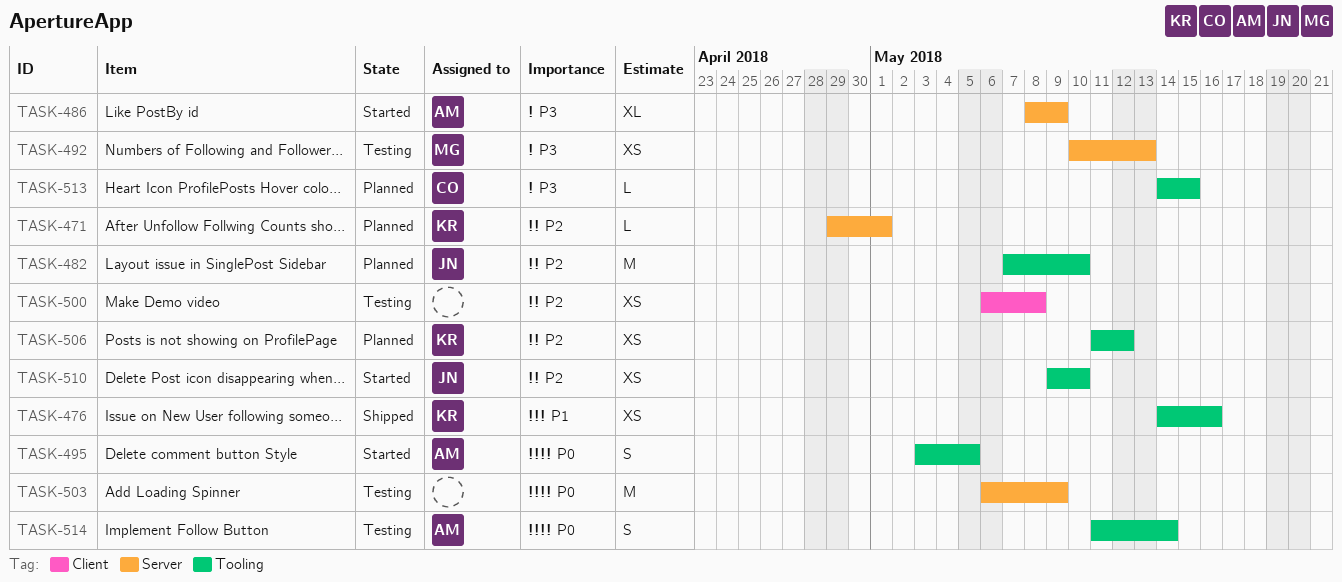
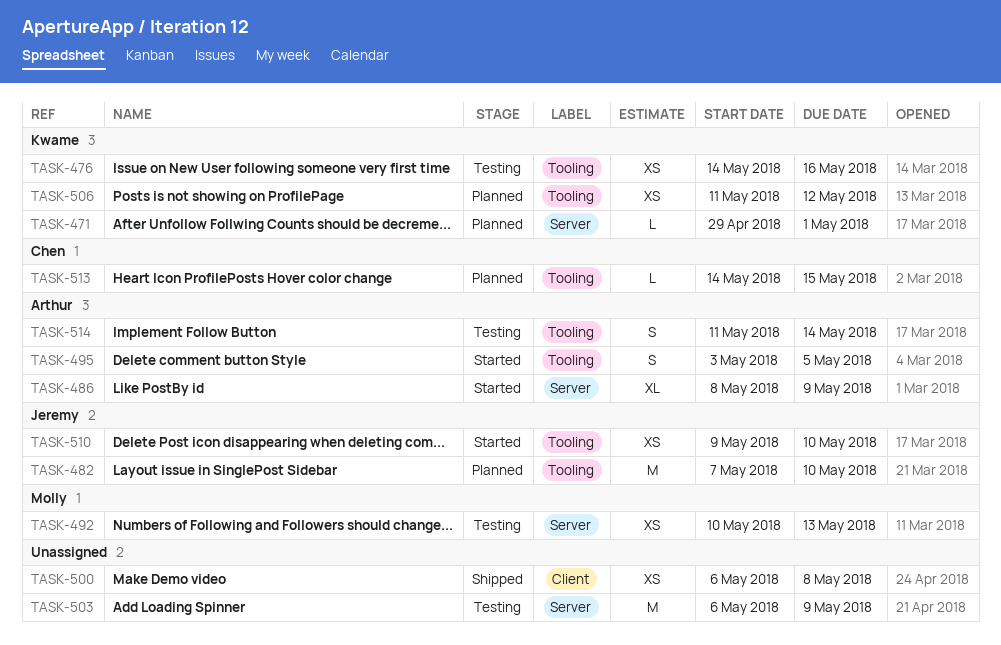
TASK-476, status: Shipped -> Testing
TASK-500, status: Testing -> Shipped

